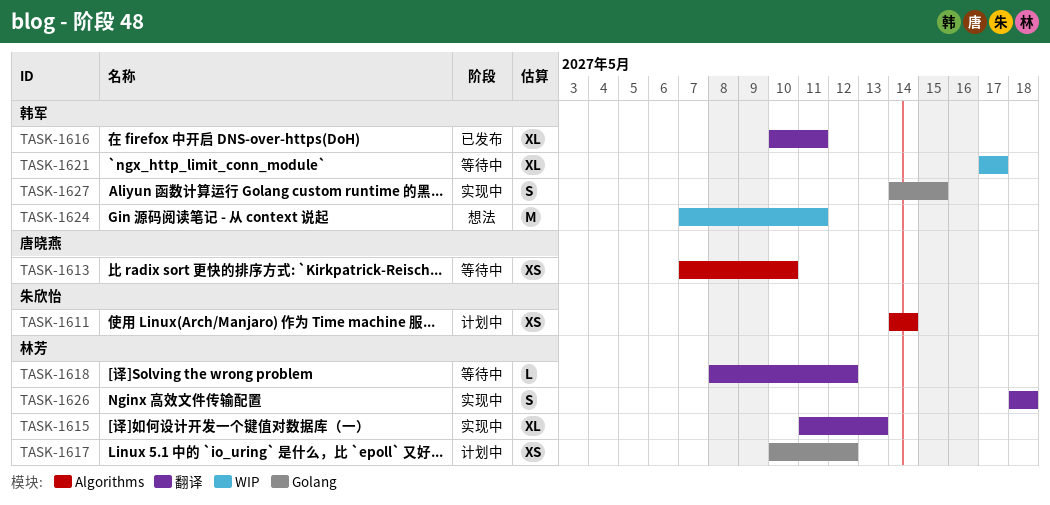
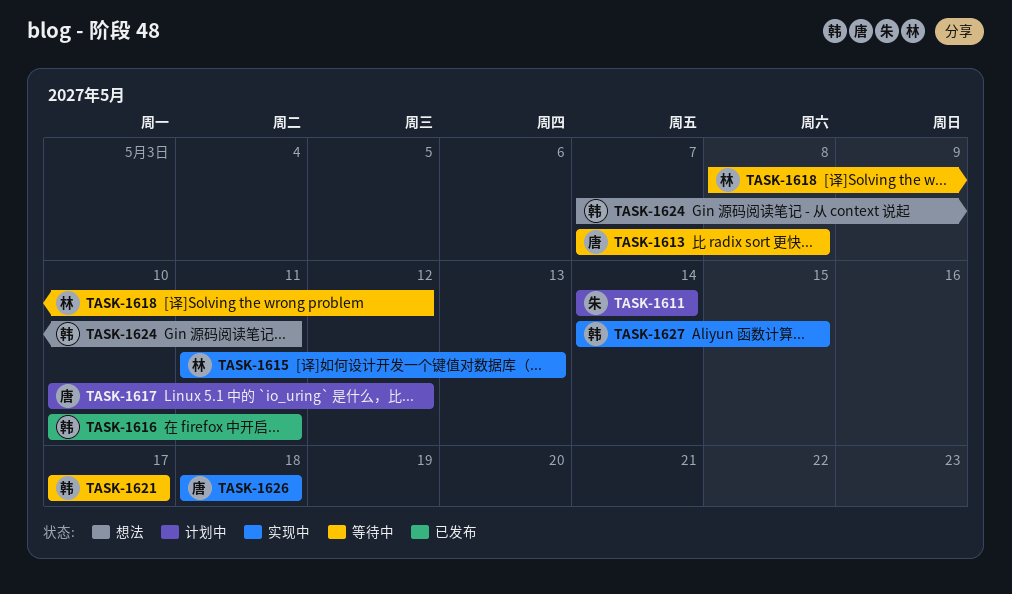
TASK-1613, due: May 10 -> May 8
TASK-1617, owner: 林芳 -> 唐晓燕
TASK-1626, owner: 林芳 -> 唐晓燕

